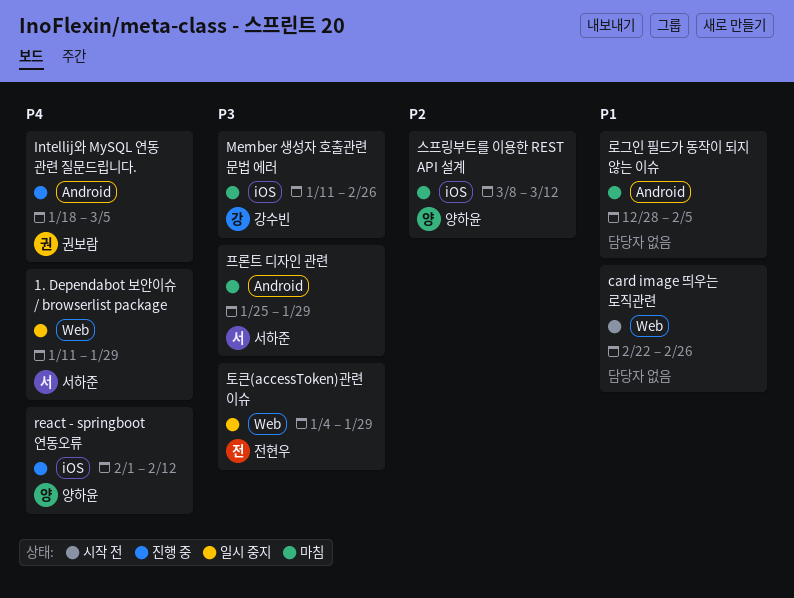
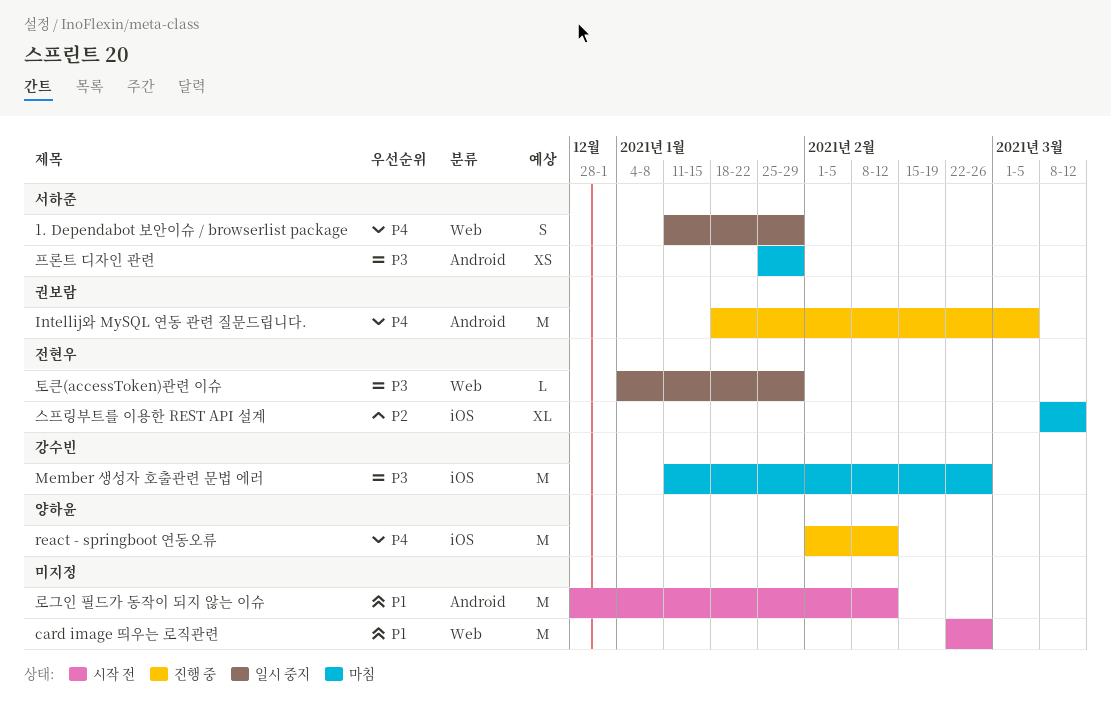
로그인 필드가 동작이 되지 않는 이슈, status: 마침 -> 시작 전
로그인 필드가 동작이 되지 않는 이슈, due: Feb 5 -> Feb 12
스프링부트를 이용한 REST API 설계, owner: 양하윤 -> 전현우

